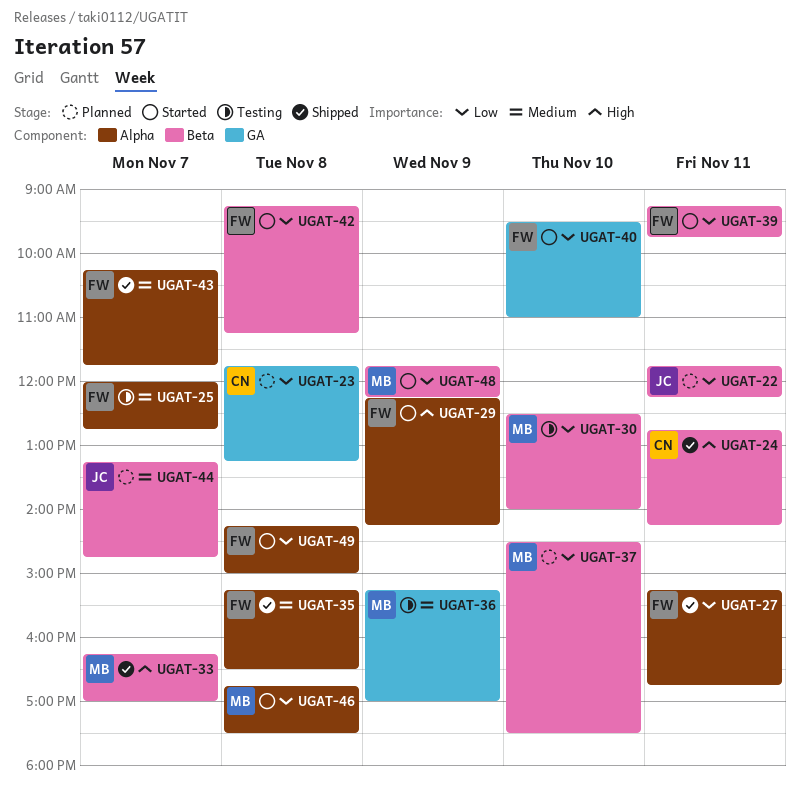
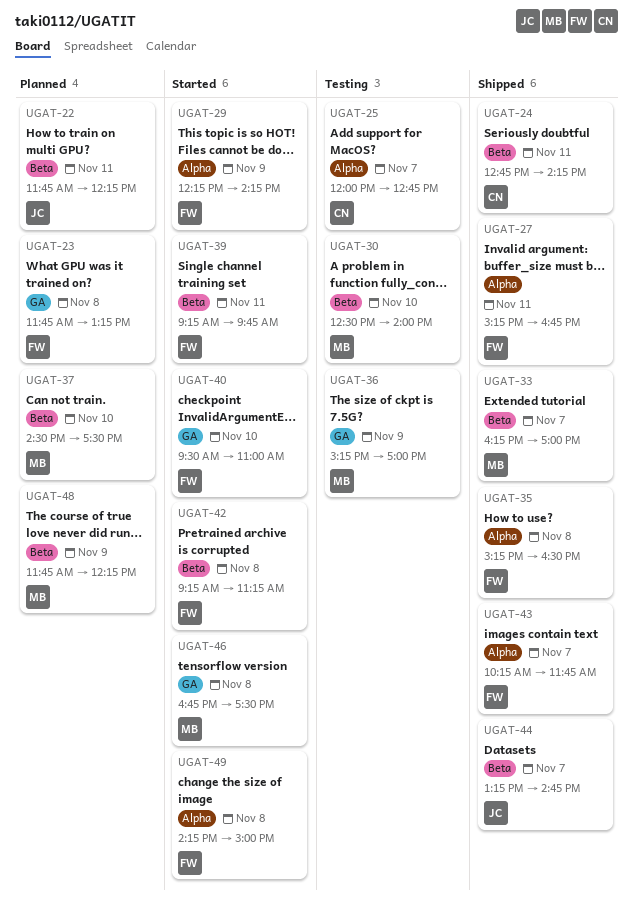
UGAT-23, owner: CN -> FW
UGAT-25, owner: FW -> CN
UGAT-44, status: Planned -> Shipped
UGAT-46, label: Alpha -> GA
UGAT-48, status: Started -> Planned

